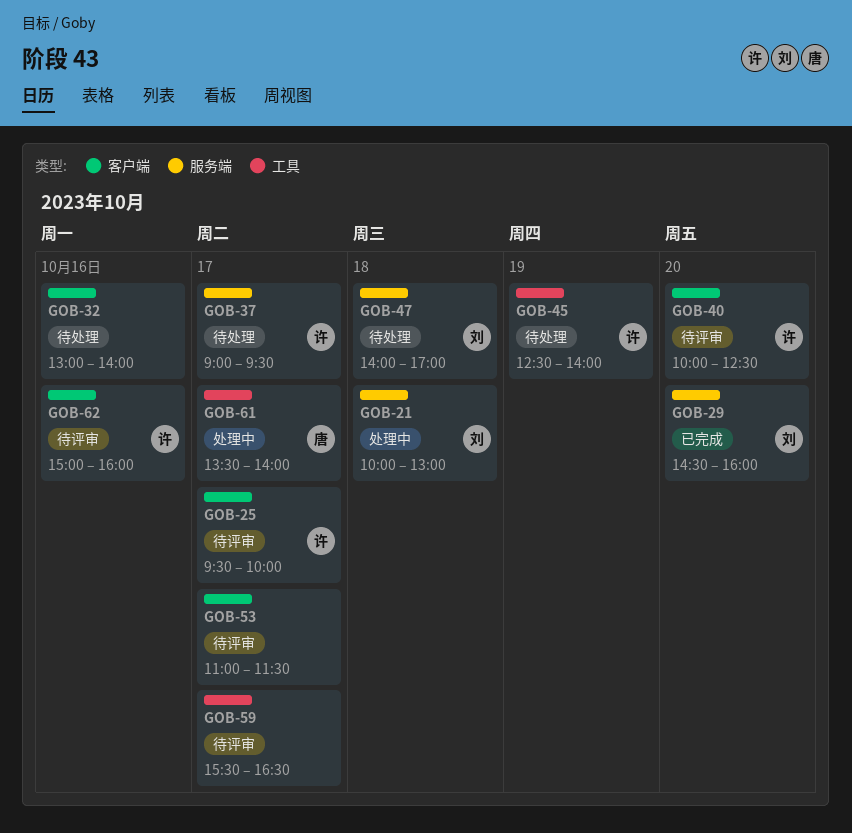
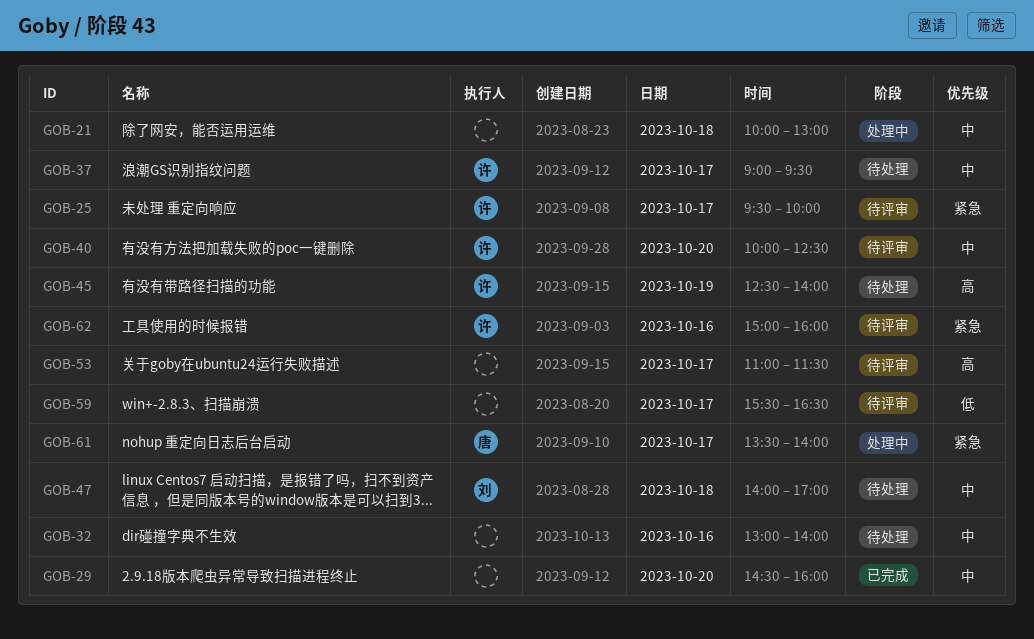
GOB-21, owner: 刘 -> none
GOB-29, owner: 刘 -> none

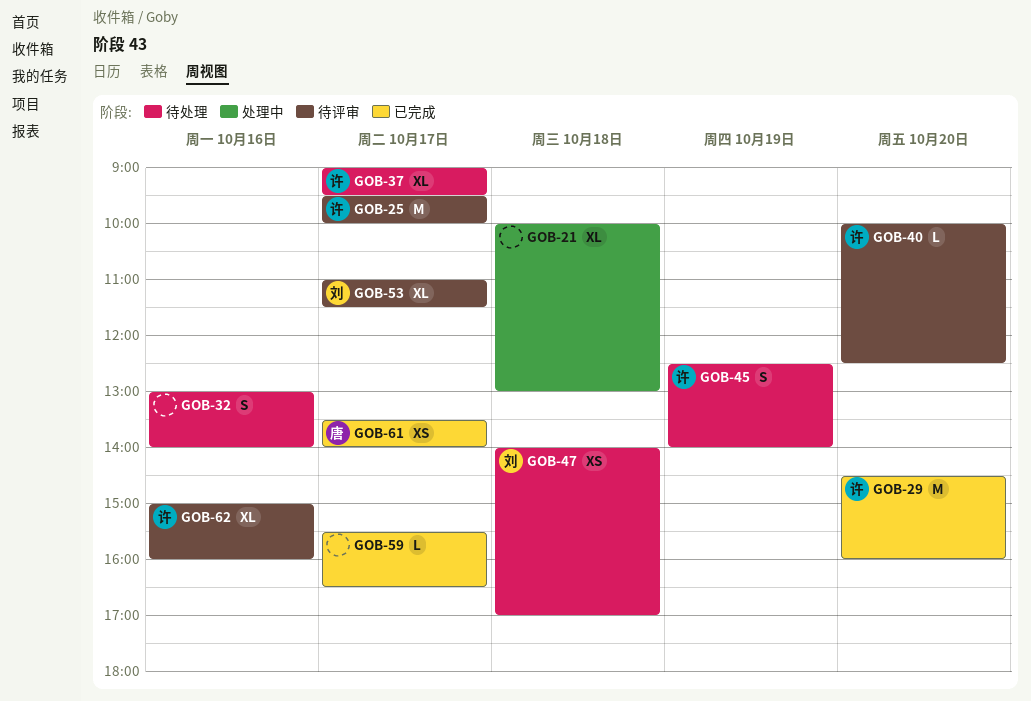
GOB-29, owner: none -> 许
GOB-53, owner: none -> 刘
GOB-59, status: 待评审 -> 已完成
GOB-61, status: 处理中 -> 已完成

